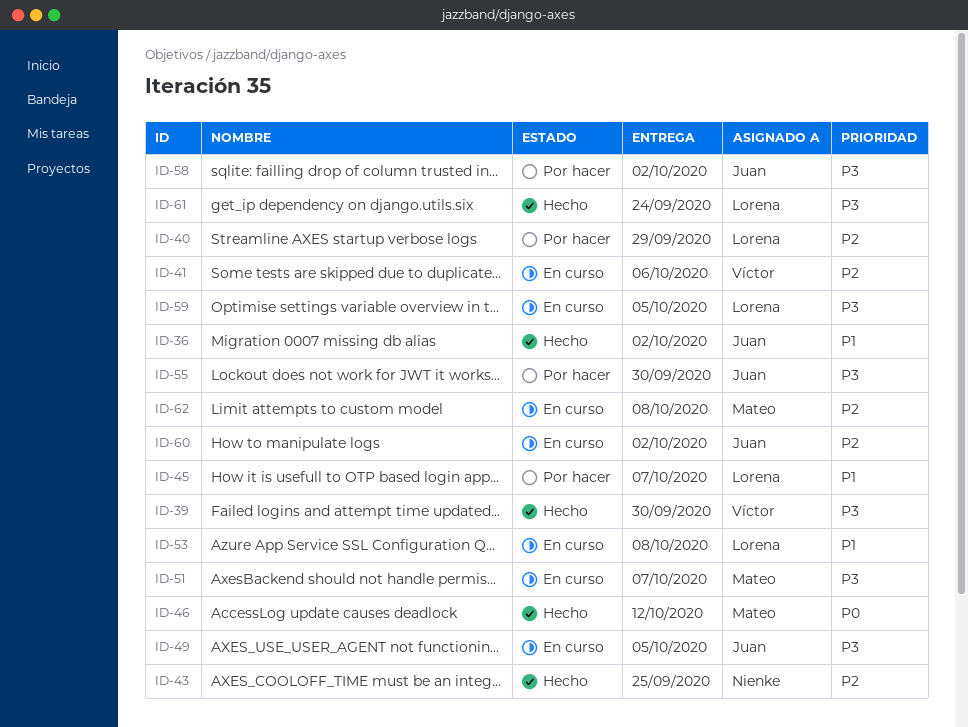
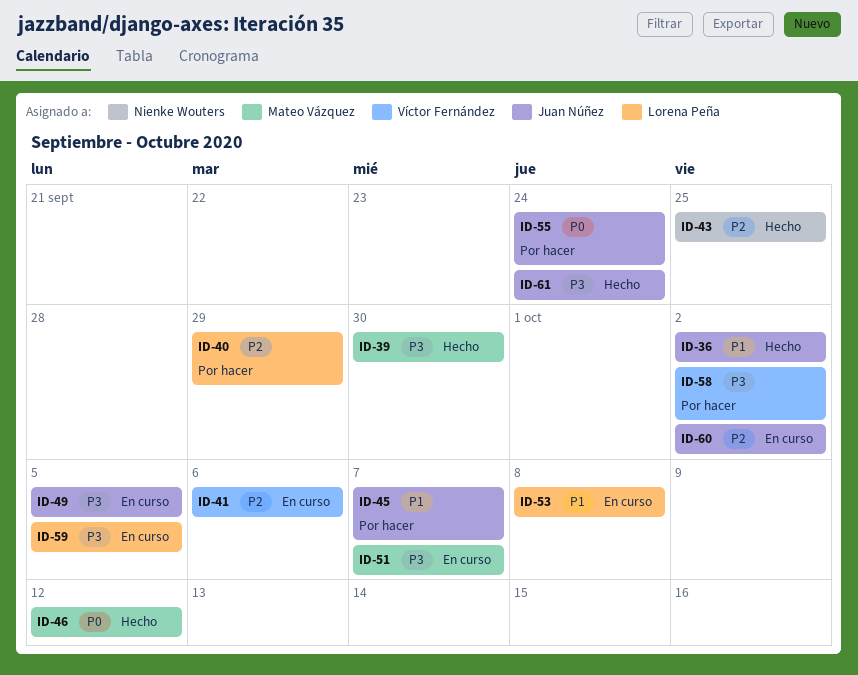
ID-39, owner: Víctor Fernández -> Mateo Vázquez
ID-45, owner: Lorena Peña -> Juan Núñez
ID-55, priority: P3 -> P0
ID-55, due: Sep 30 -> Sep 24
ID-58, owner: Juan Núñez -> Víctor Fernández
ID-61, owner: Lorena Peña -> Juan Núñez
ID-62: present -> none

